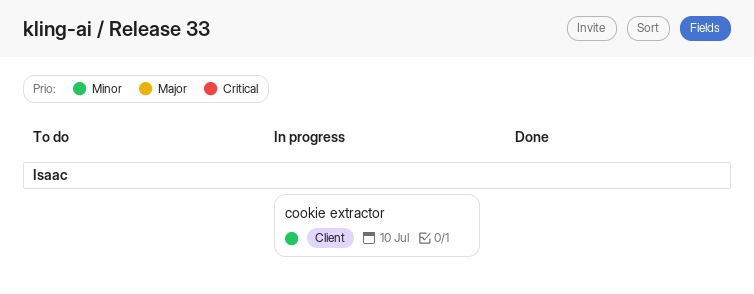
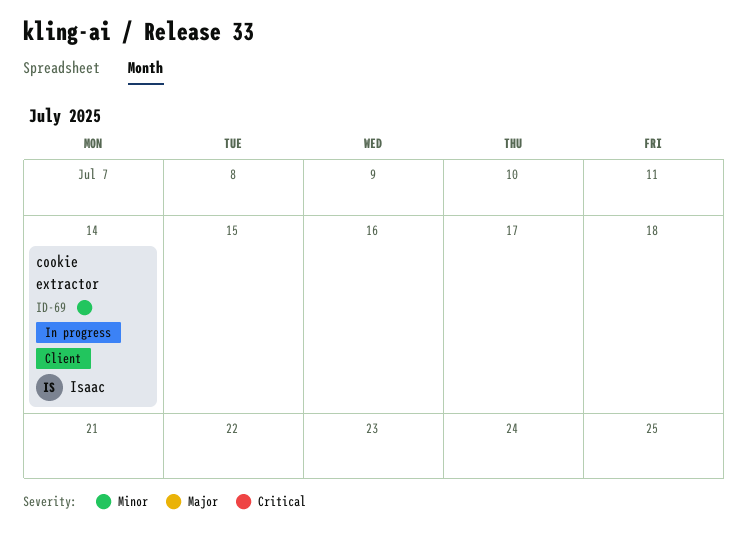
cookie extractor, due: Jul 10 -> Jul 14

